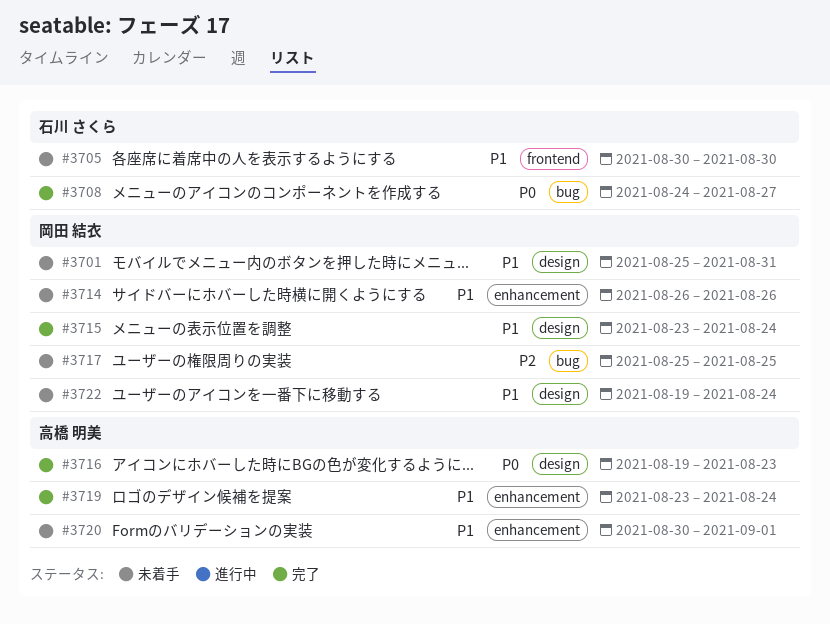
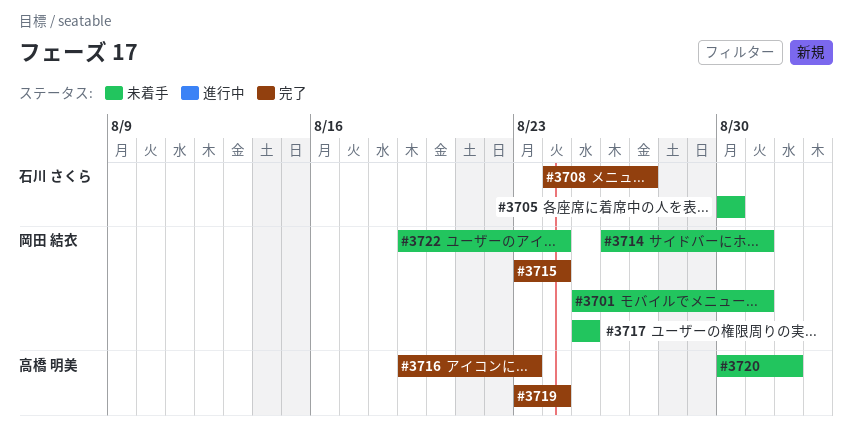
#3714, due: Aug 26 -> Aug 31

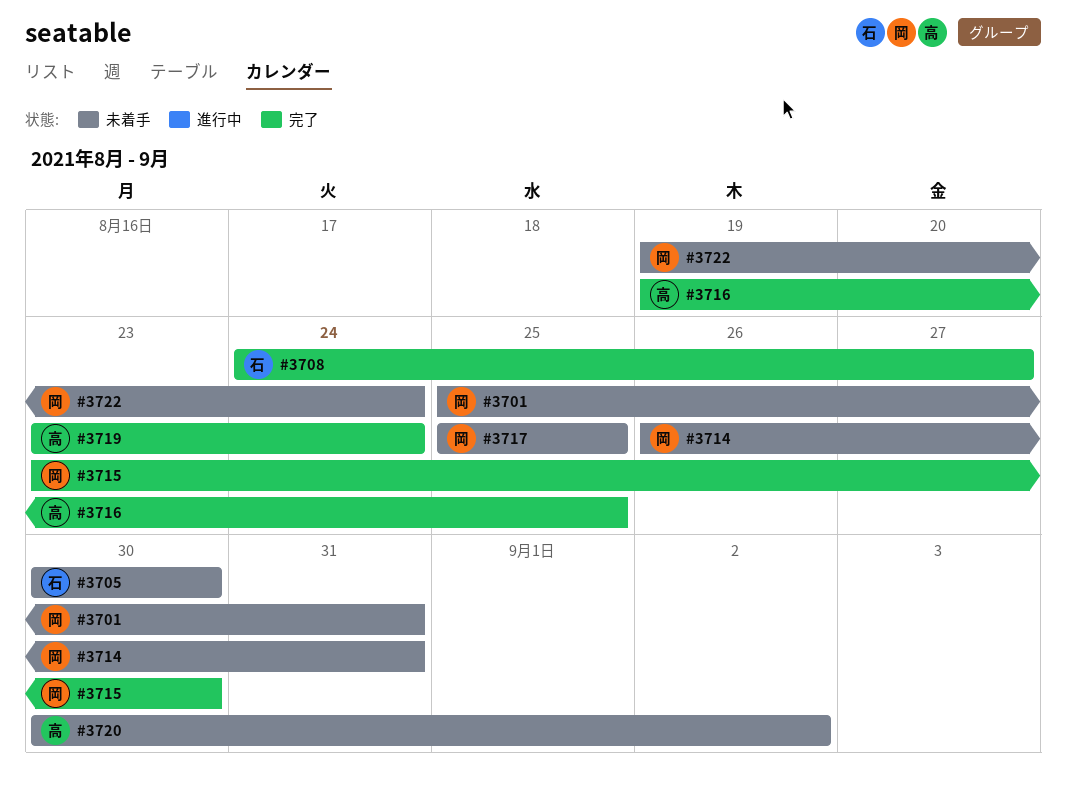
#3715, due: Aug 24 -> Aug 30
#3716, due: Aug 23 -> Aug 25
#3720, due: Sep 1 -> Sep 2

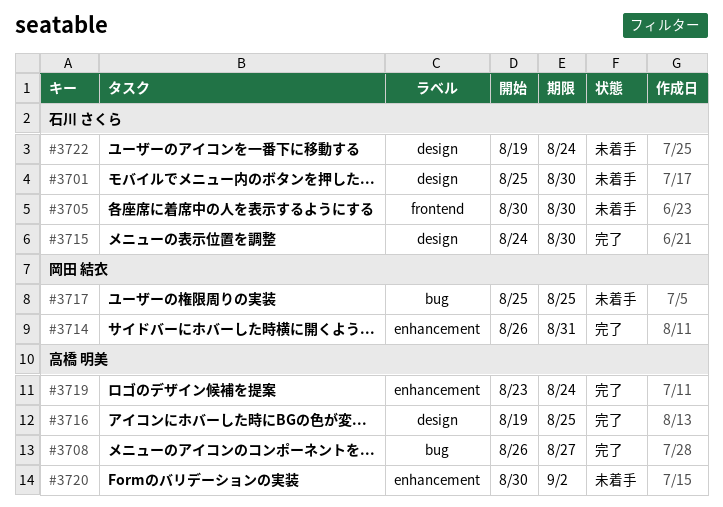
#3701, owner: 岡田 結衣 -> 石川 さくら
#3701, due: Aug 31 -> Aug 30
#3708, owner: 石川 さくら -> 高橋 明美
#3708, start: Aug 24 -> Aug 26
#3714, status: 未着手 -> 完了
#3715, owner: 岡田 結衣 -> 石川 さくら
#3715, start: Aug 23 -> Aug 24
#3722, owner: 岡田 結衣 -> 石川 さくら

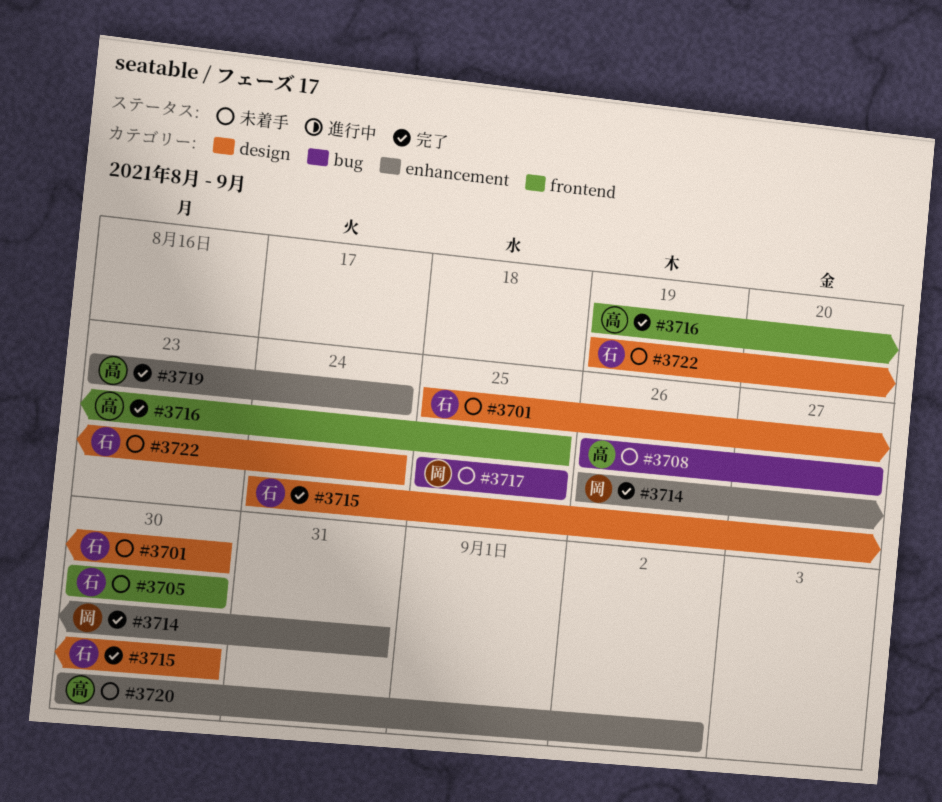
#3708, status: 完了 -> 未着手
#3716, label: design -> frontend

